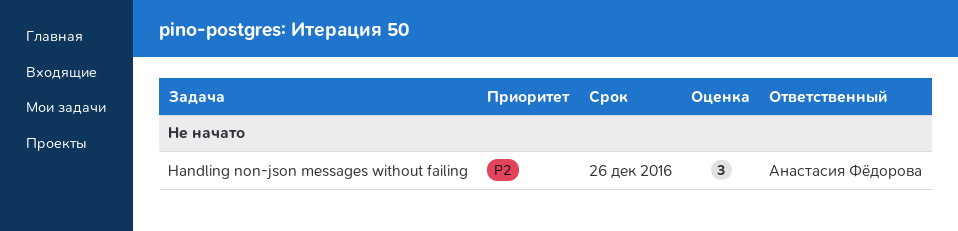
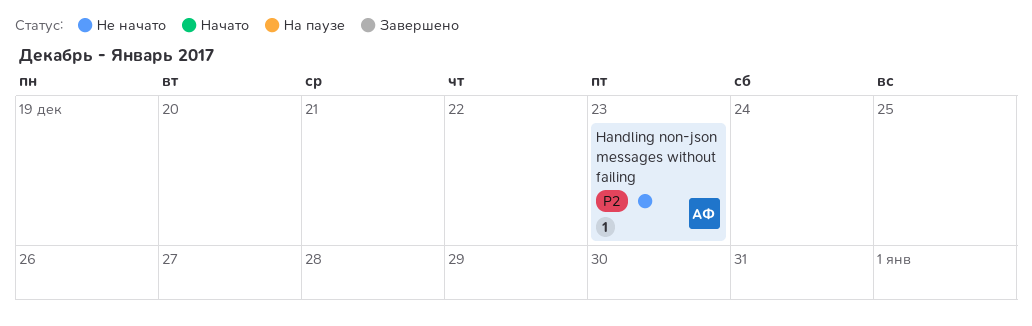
Handling non-json messages without failing, estimate: 3 -> 1
Handling non-json messages without failing, due: Dec 26 -> Dec 23

